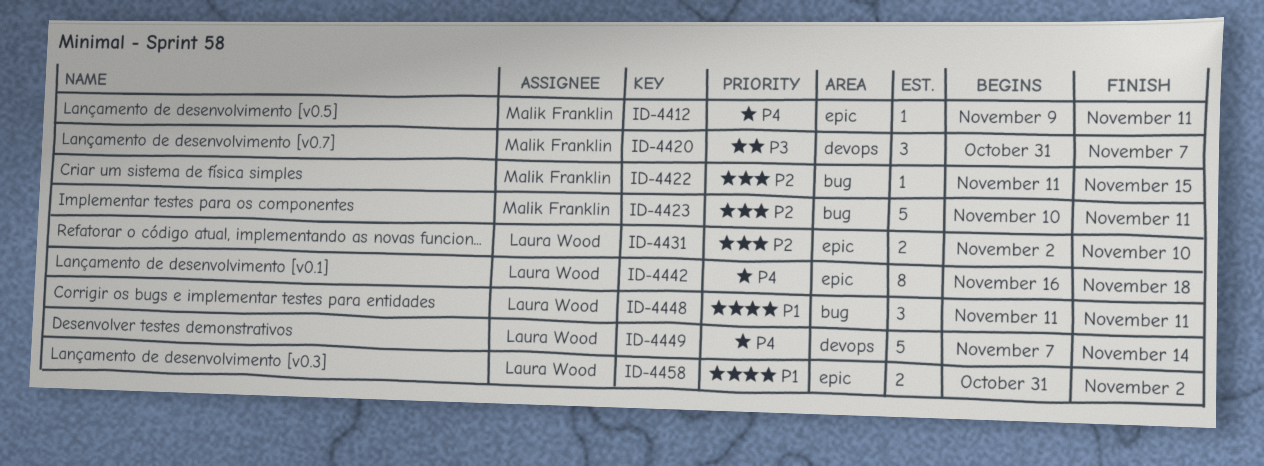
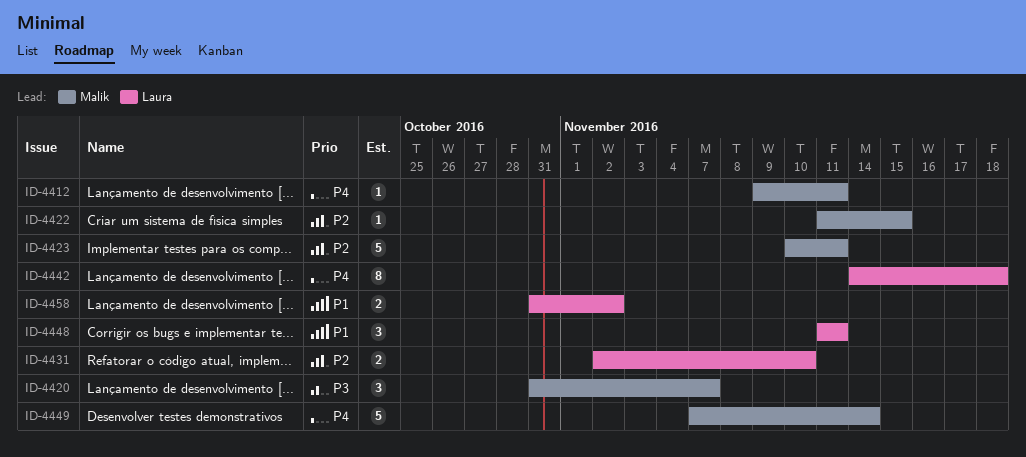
ID-4442, start: Nov 16 -> Nov 14
ID-4449, owner: Laura Wood -> Malik Franklin

